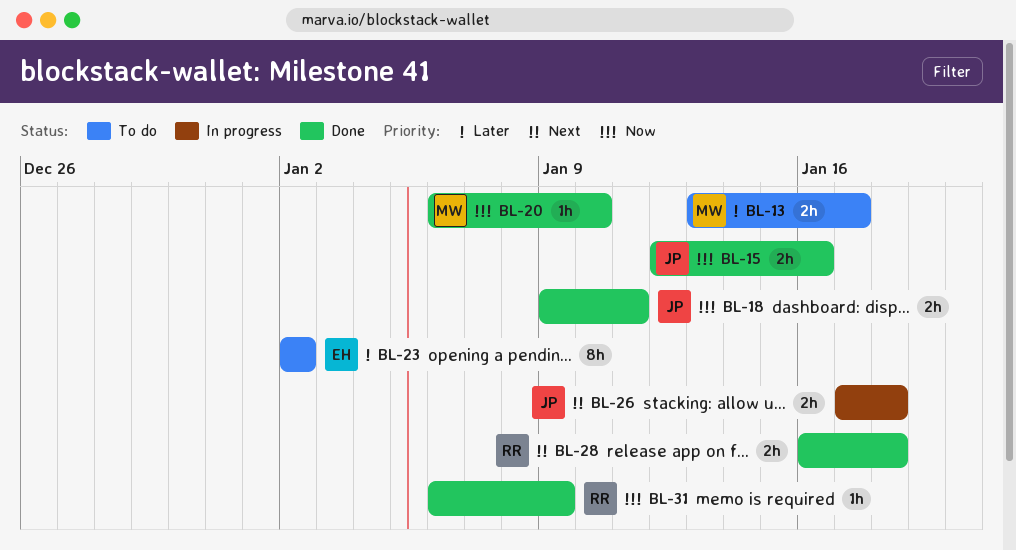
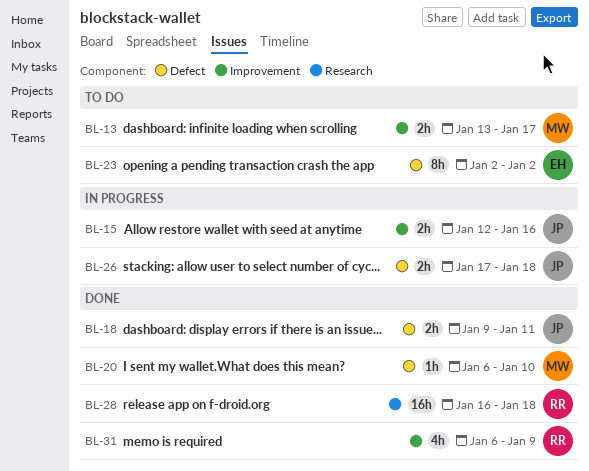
BL-15, status: Done -> In progress
BL-28, estimate: 2h -> 16h
BL-31, estimate: 1h -> 4h

